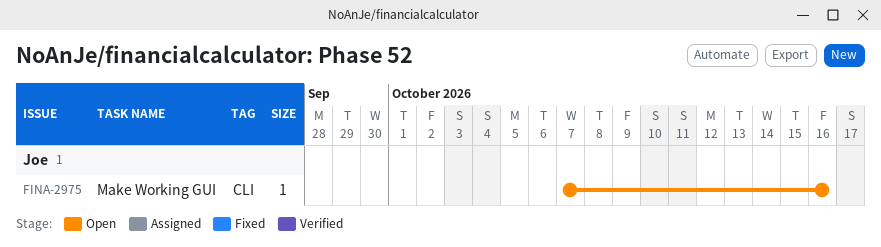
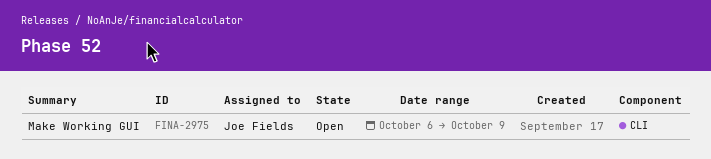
FINA-2975, start: Oct 7 -> Oct 6
FINA-2975, due: Oct 16 -> Oct 9

